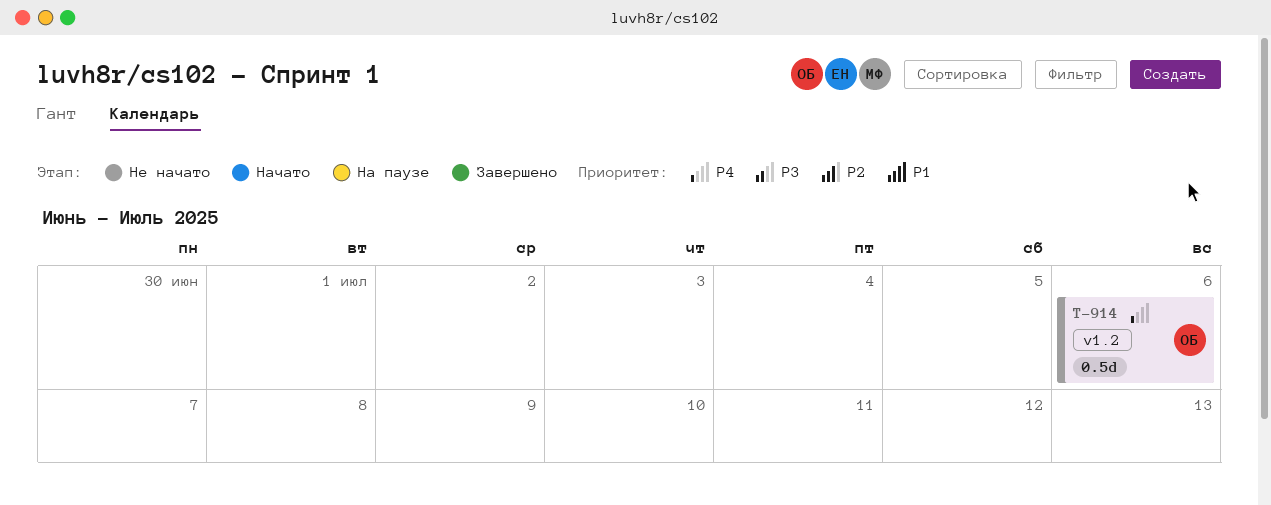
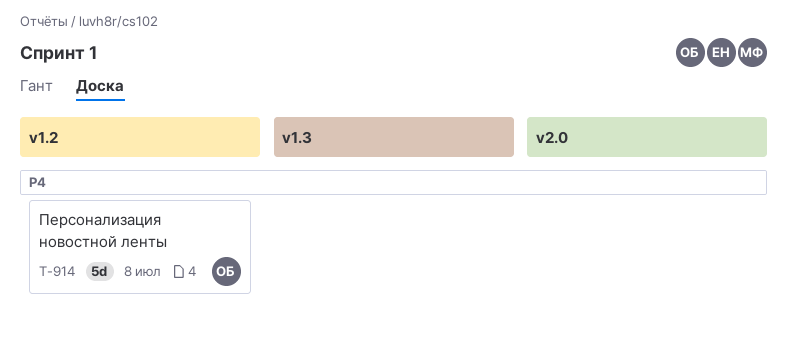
T-914, estimate: 0.5d -> 5d
T-914, due: Jul 6 -> Jul 8

